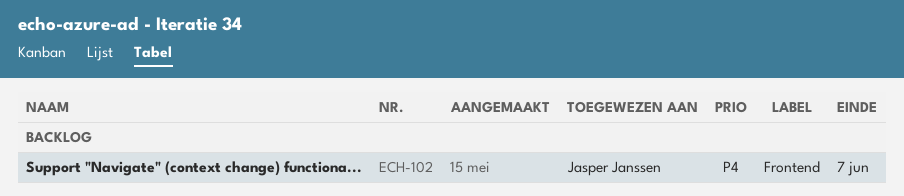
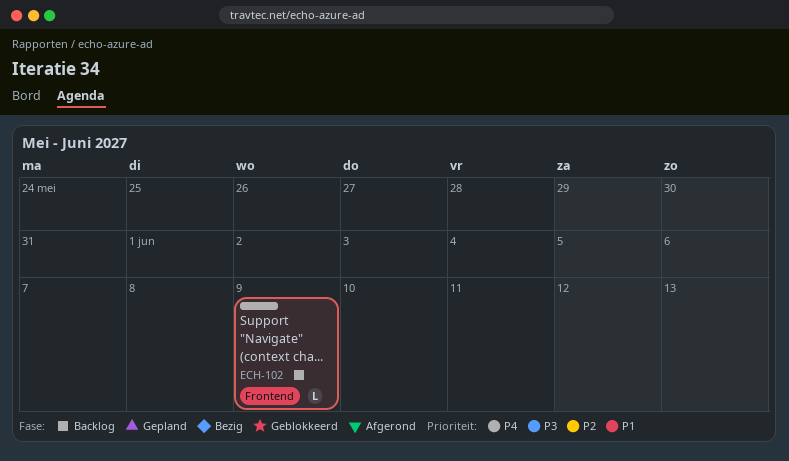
ECH-102, due: Jun 7 -> Jun 9

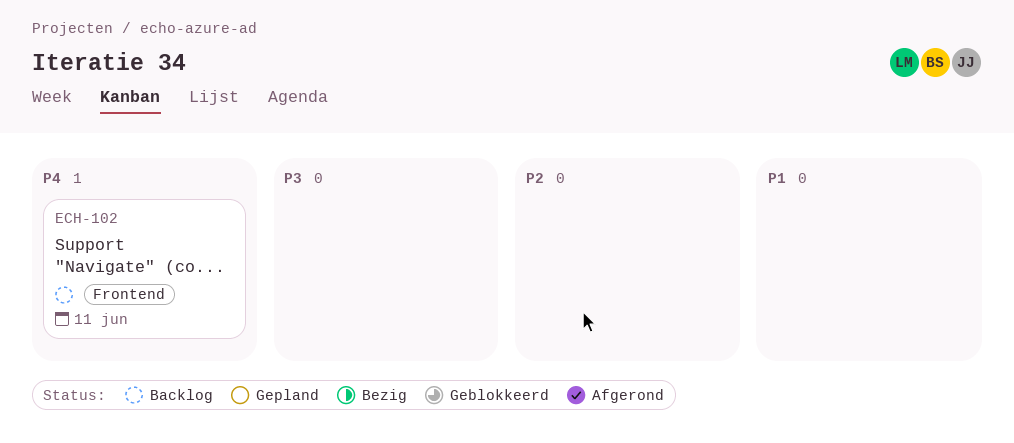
ECH-102, due: Jun 9 -> Jun 11

